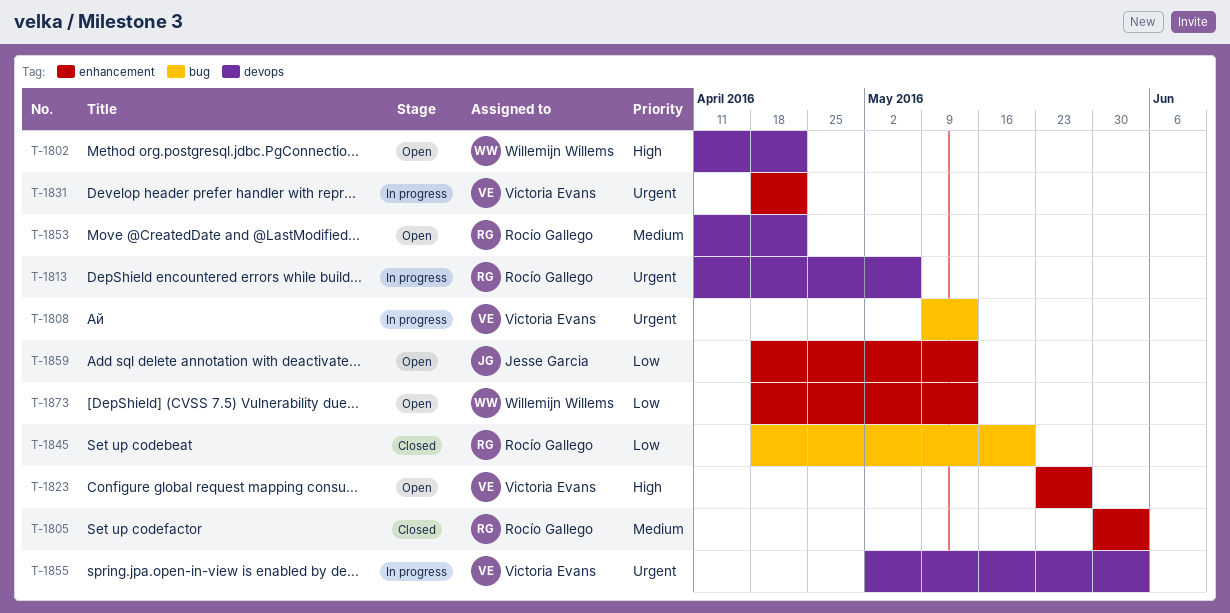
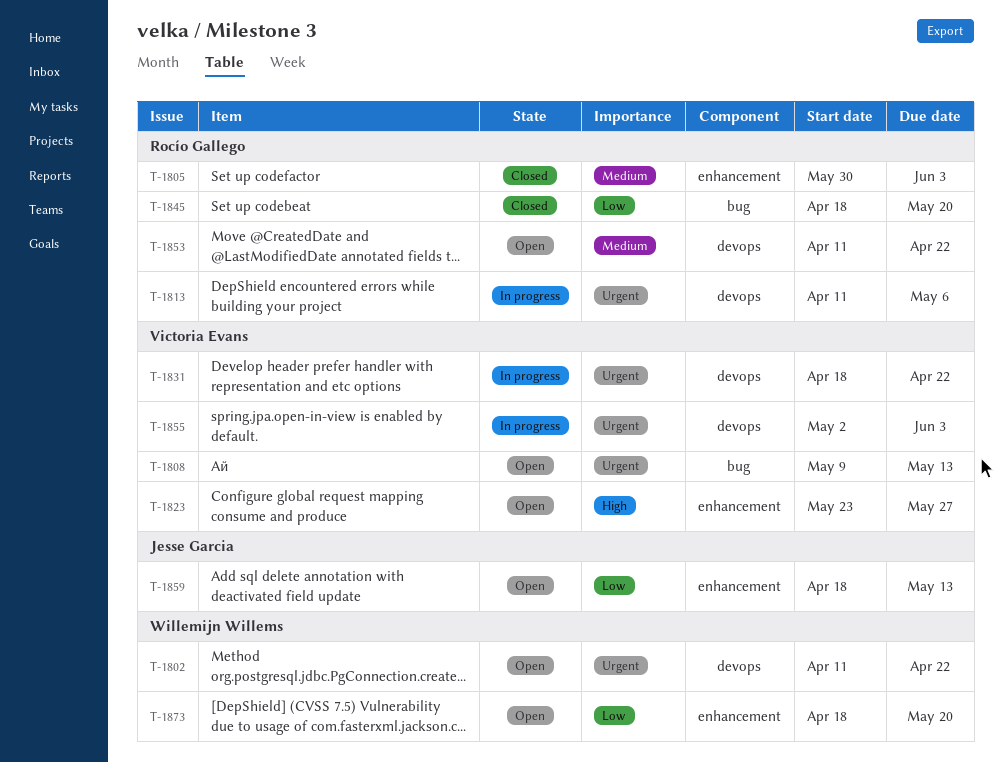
T-1802, priority: High -> Urgent
T-1808, status: In progress -> Open
T-1831, label: enhancement -> devops
T-1873, due: May 13 -> May 20

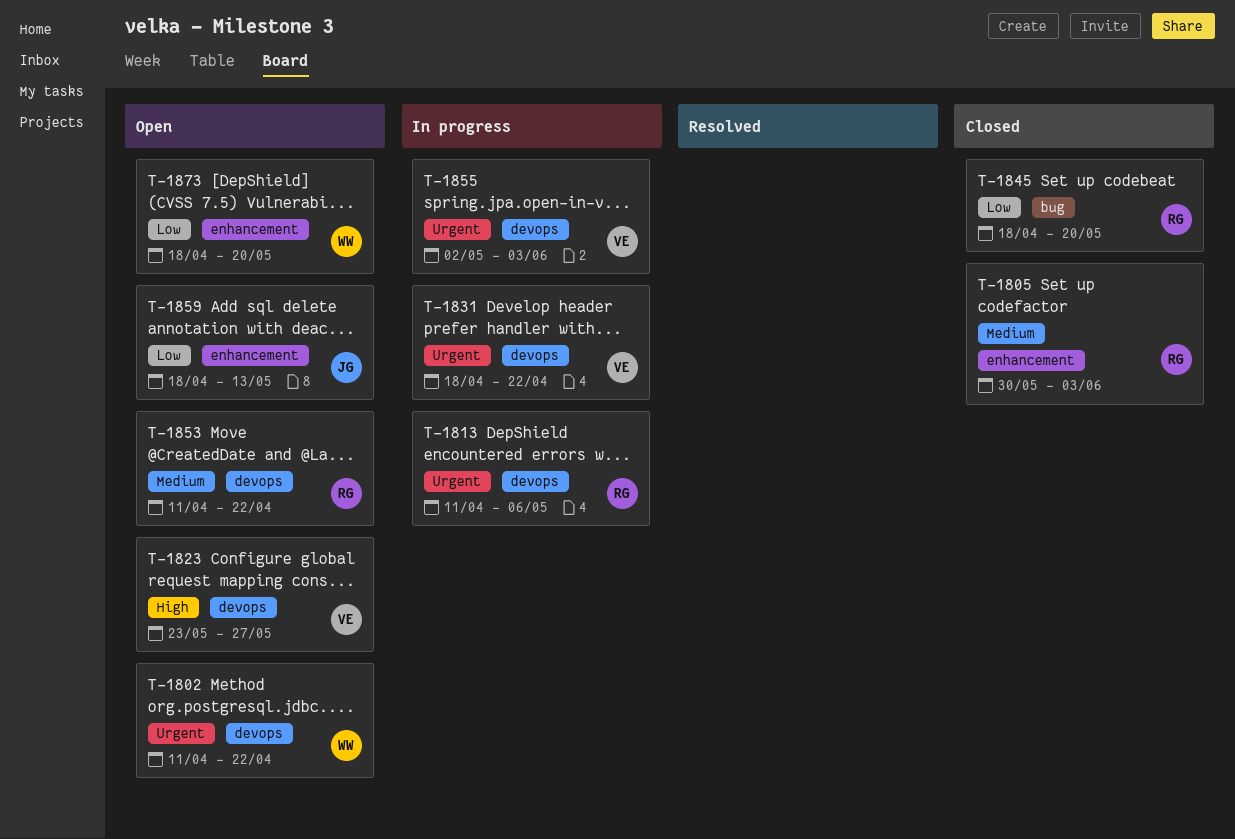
T-1808: present -> none
T-1823, label: enhancement -> devops

